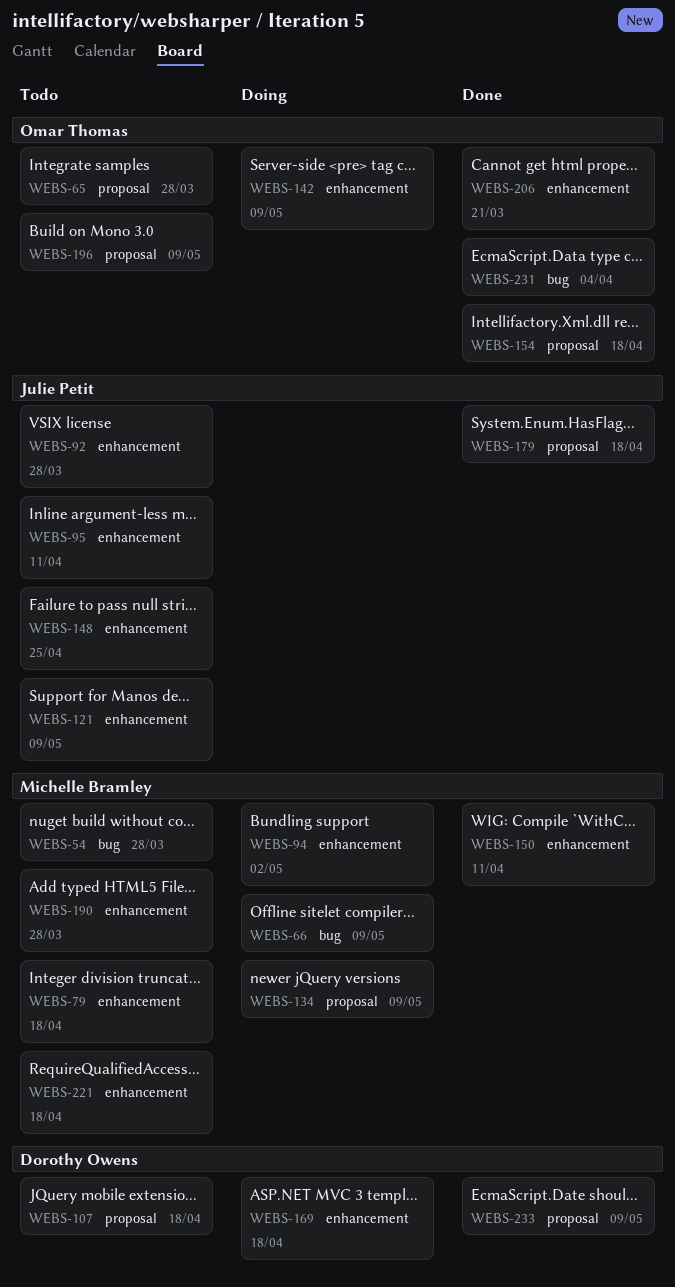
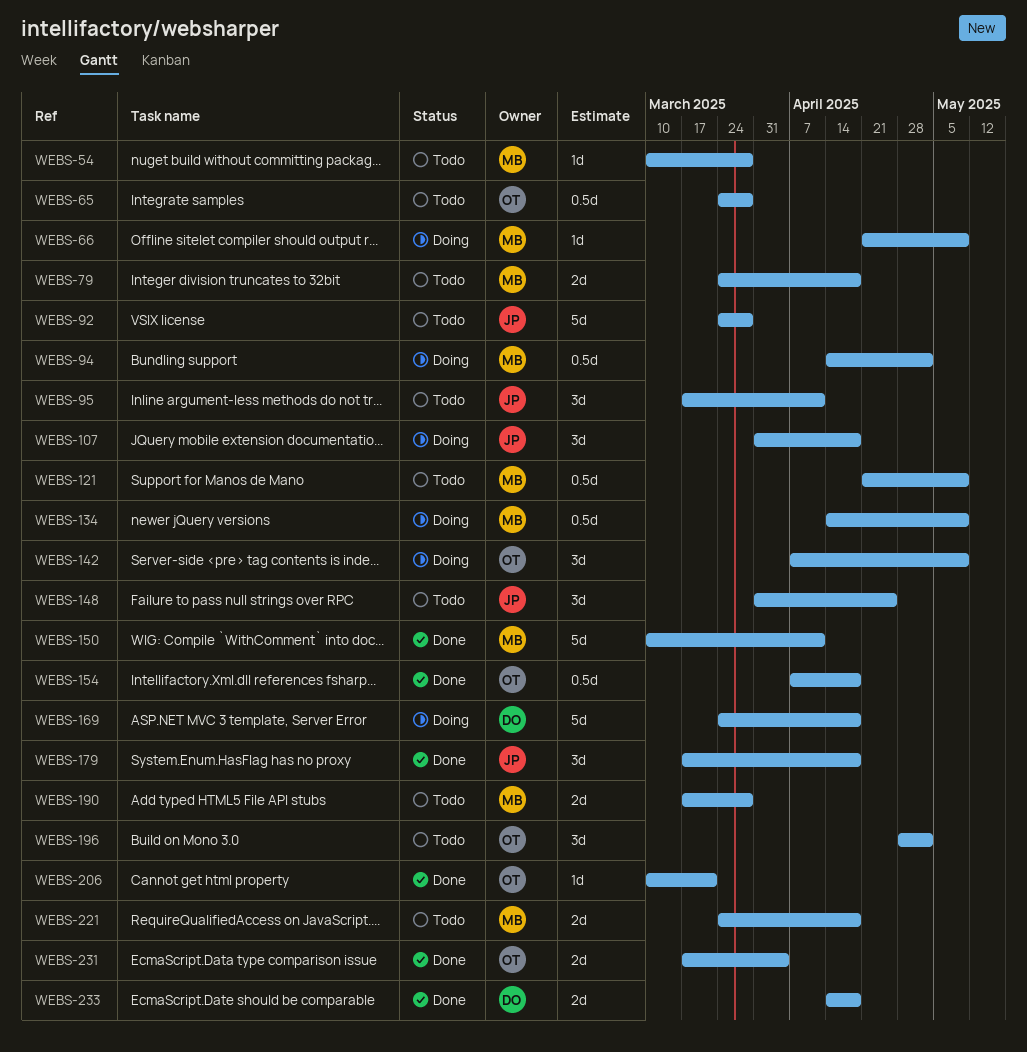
WEBS-107, status: Todo -> Doing
WEBS-107, owner: Dorothy Owens -> Julie Petit
WEBS-121, owner: Julie Petit -> Michelle Bramley
WEBS-196, due: May 9 -> May 2
WEBS-233, due: May 9 -> Apr 18

